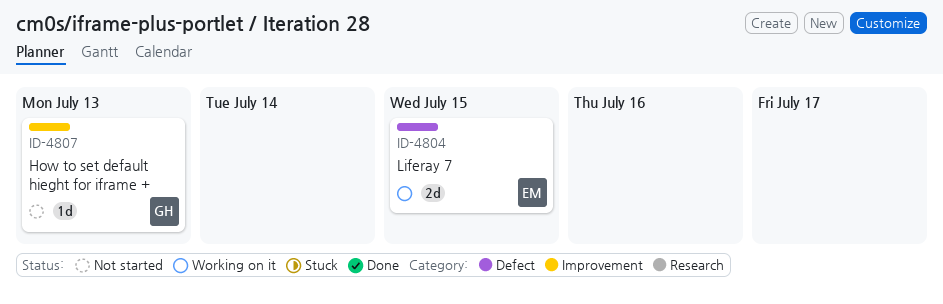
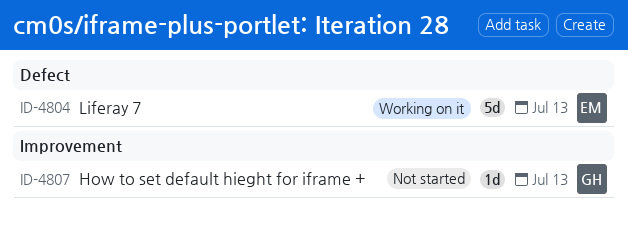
ID-4804, estimate: 2d -> 5d
ID-4804, due: Jul 15 -> Jul 13

